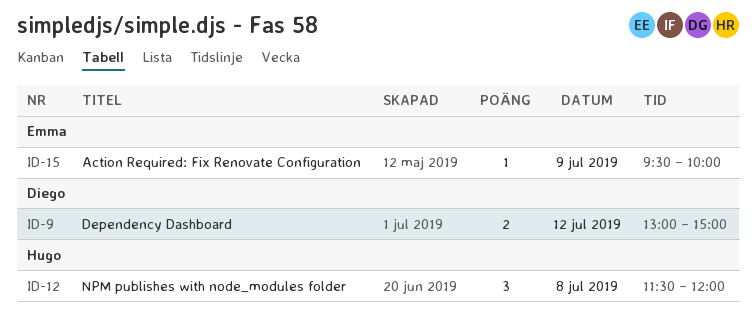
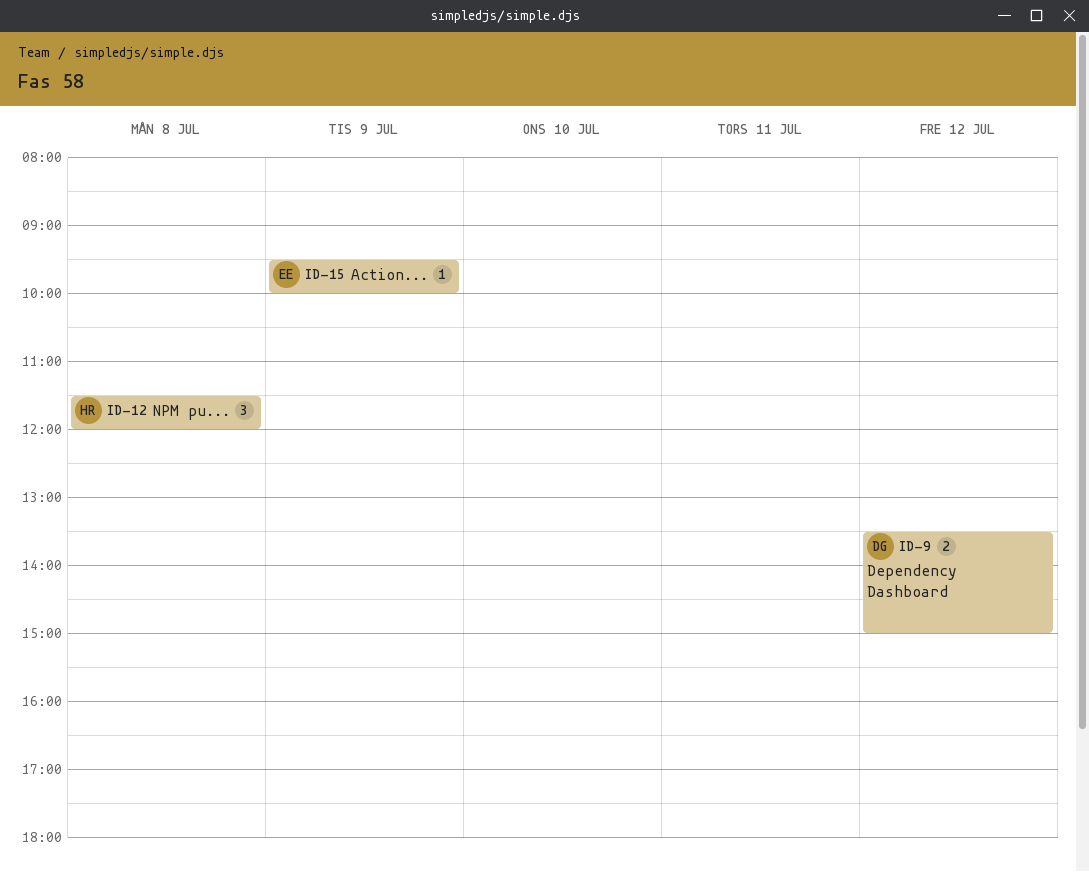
ID-9, begins: 13:00 -> 13:30

